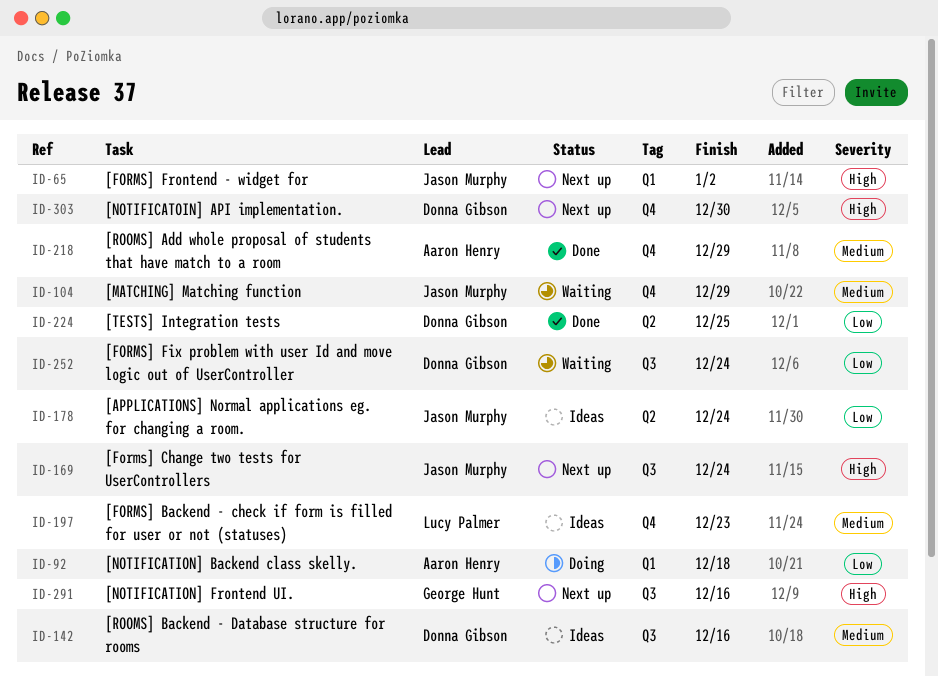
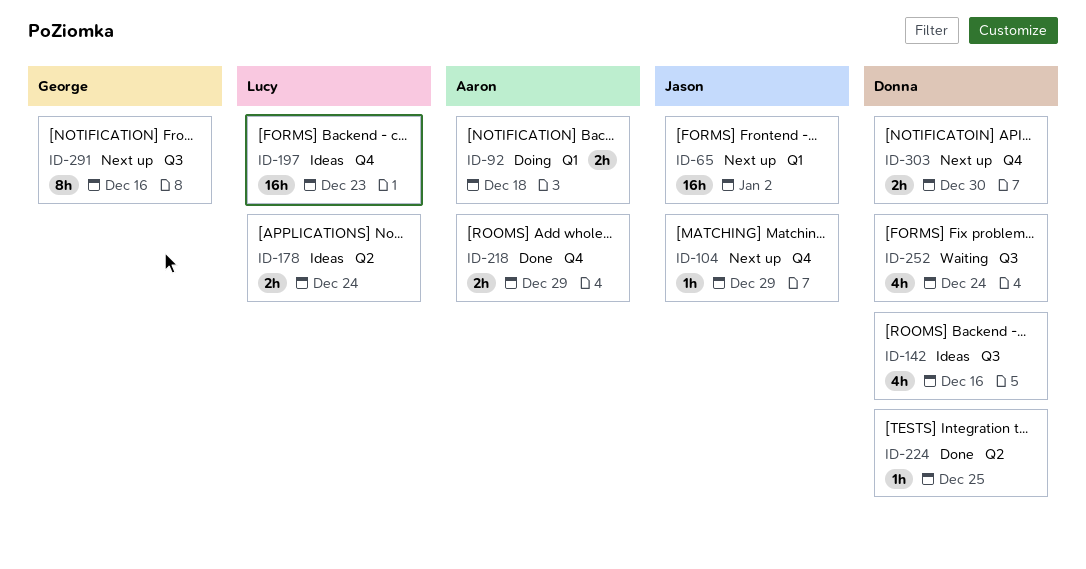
ID-104, status: Waiting -> Next up
ID-169: present -> none
ID-178, owner: Jason Murphy -> Lucy Palmer

